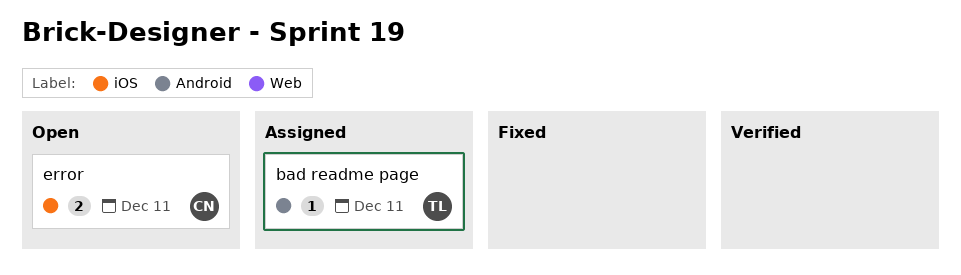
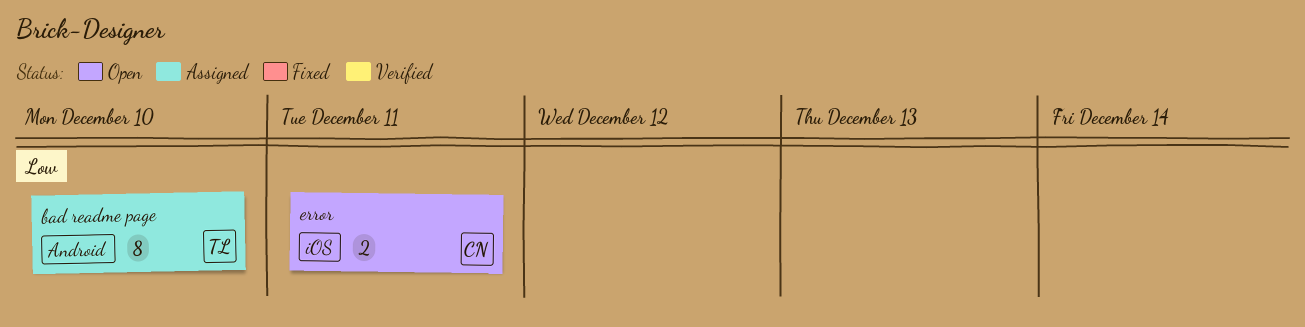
bad readme page, estimate: 1 -> 8
bad readme page, due: Dec 11 -> Dec 10

